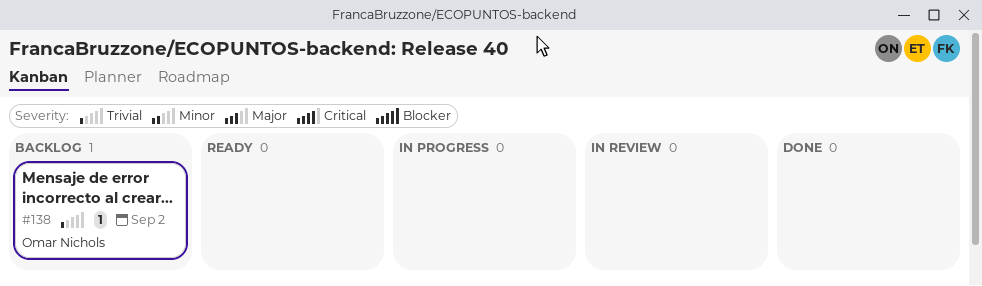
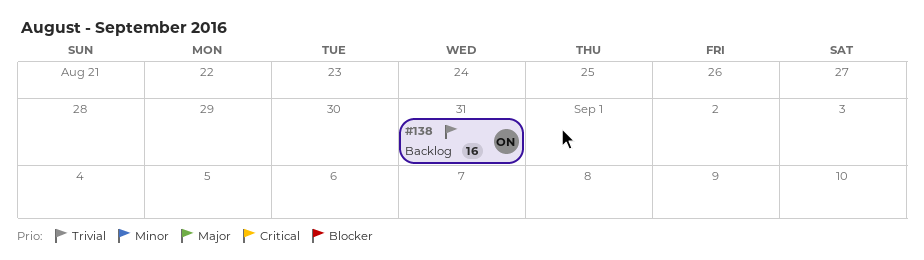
#138, estimate: 1 -> 16
#138, due: Sep 2 -> Aug 31

